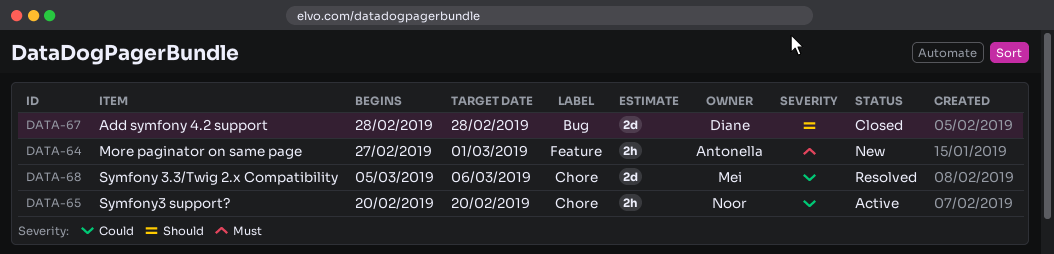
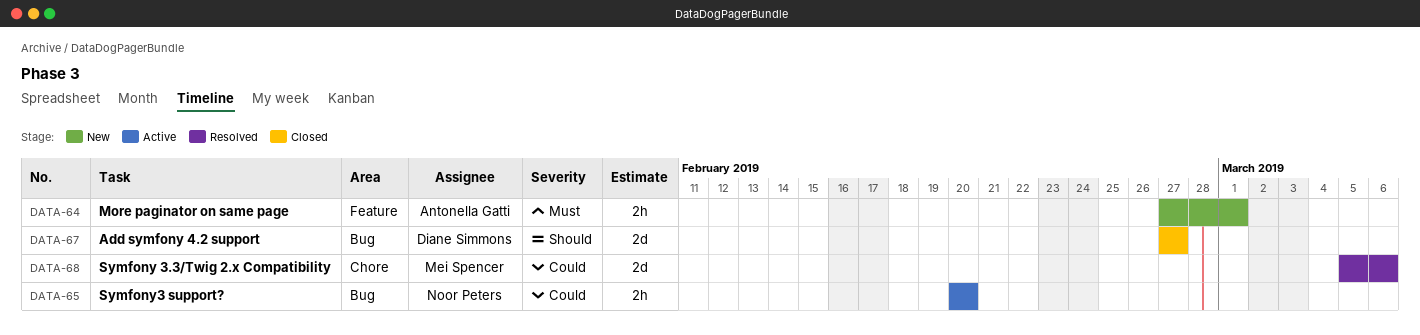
DATA-65, label: Chore -> Bug
DATA-67, start: Feb 28 -> Feb 27
DATA-67, due: Feb 28 -> Feb 27

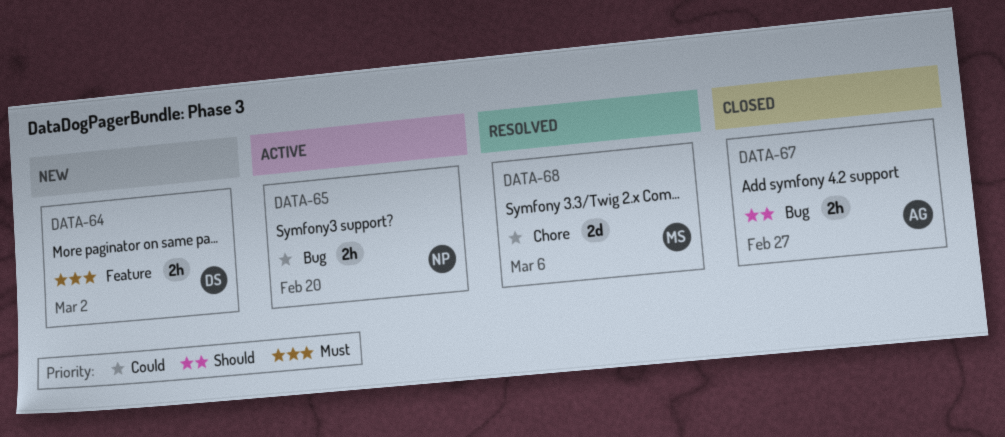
DATA-64, owner: Antonella Gatti -> Diane Simmons
DATA-64, due: Mar 1 -> Mar 2
DATA-67, owner: Diane Simmons -> Antonella Gatti
DATA-67, estimate: 2d -> 2h

